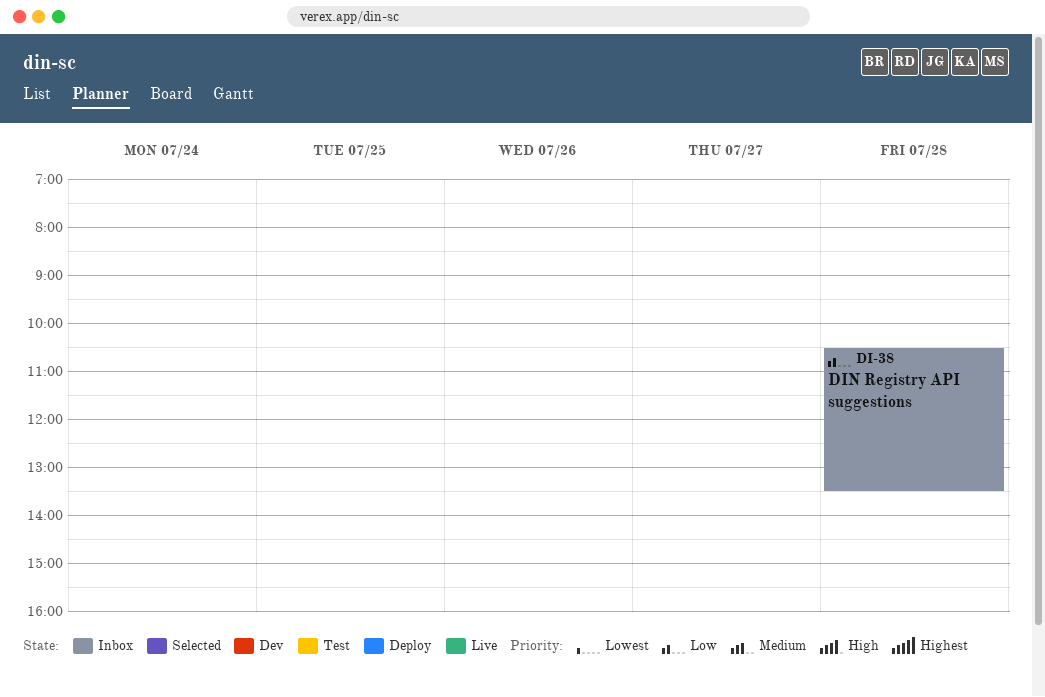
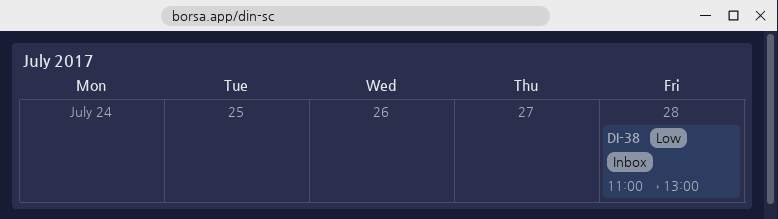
DI-38, begins: 10:30 -> 11:00
DI-38, ends: 13:30 -> 13:00

